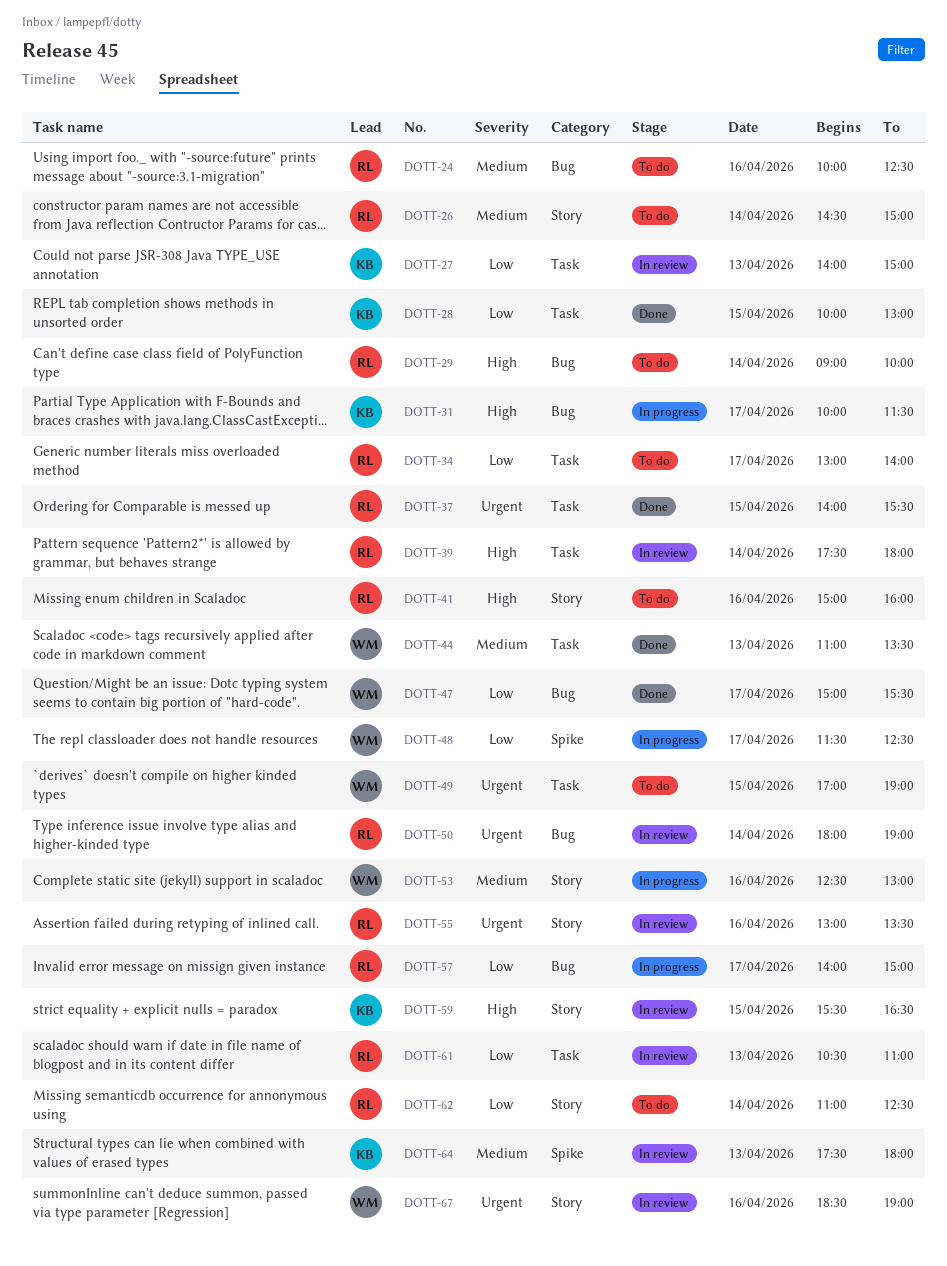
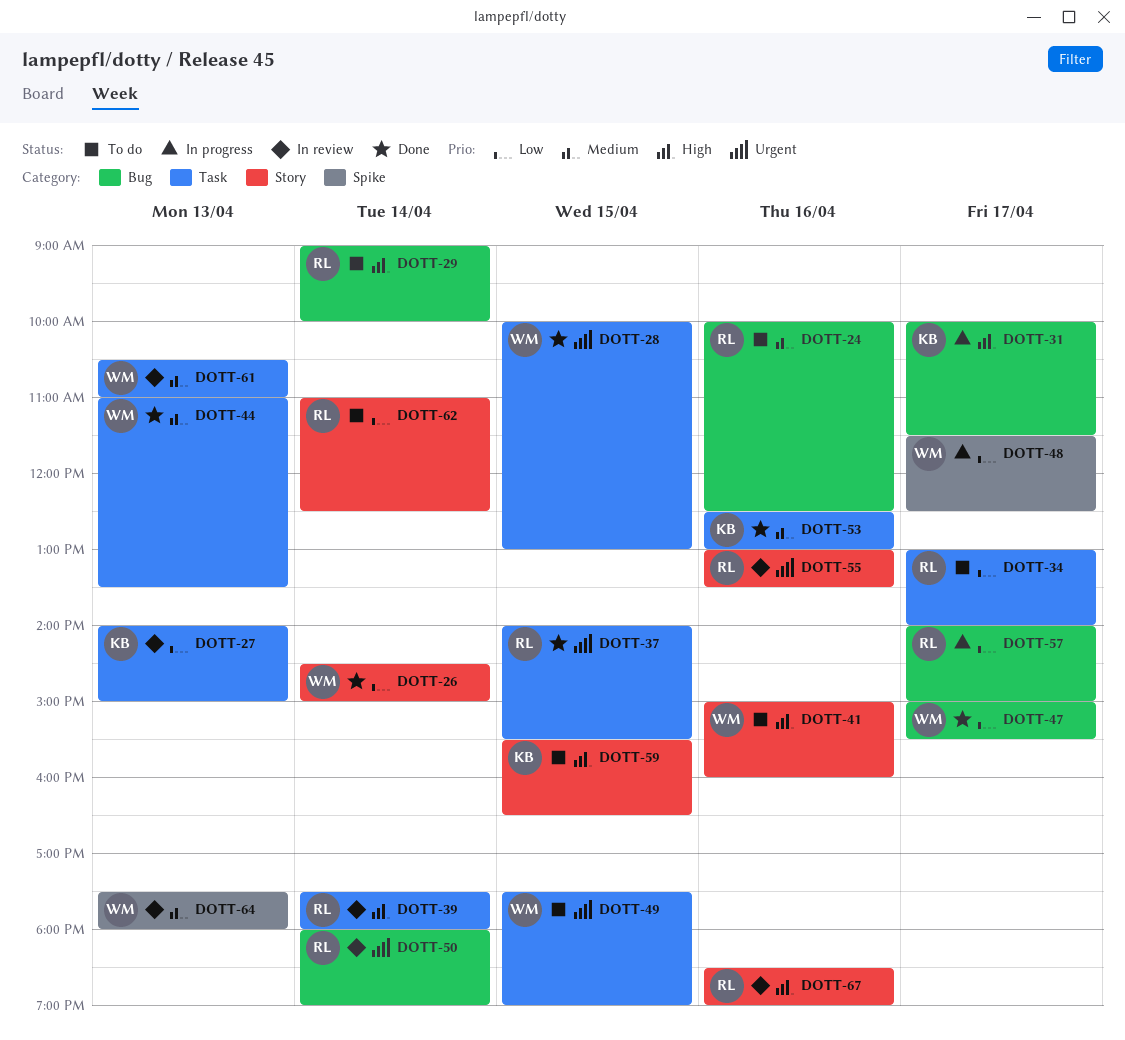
DOTT-26, status: To do -> Done
DOTT-26, owner: RL -> WM
DOTT-26, priority: Medium -> Low
DOTT-28, owner: KB -> WM
DOTT-28, priority: Low -> Urgent
DOTT-41, owner: RL -> WM
DOTT-49, begins: 17:00 -> 17:30
DOTT-53, status: In progress -> Done
DOTT-53, owner: WM -> KB
DOTT-53, label: Story -> Task
DOTT-59, status: In review -> To do
DOTT-61, owner: RL -> WM
DOTT-61, priority: Low -> Medium
DOTT-64, owner: KB -> WM
DOTT-67, owner: WM -> RL
DOTT-67, priority: Urgent -> High

